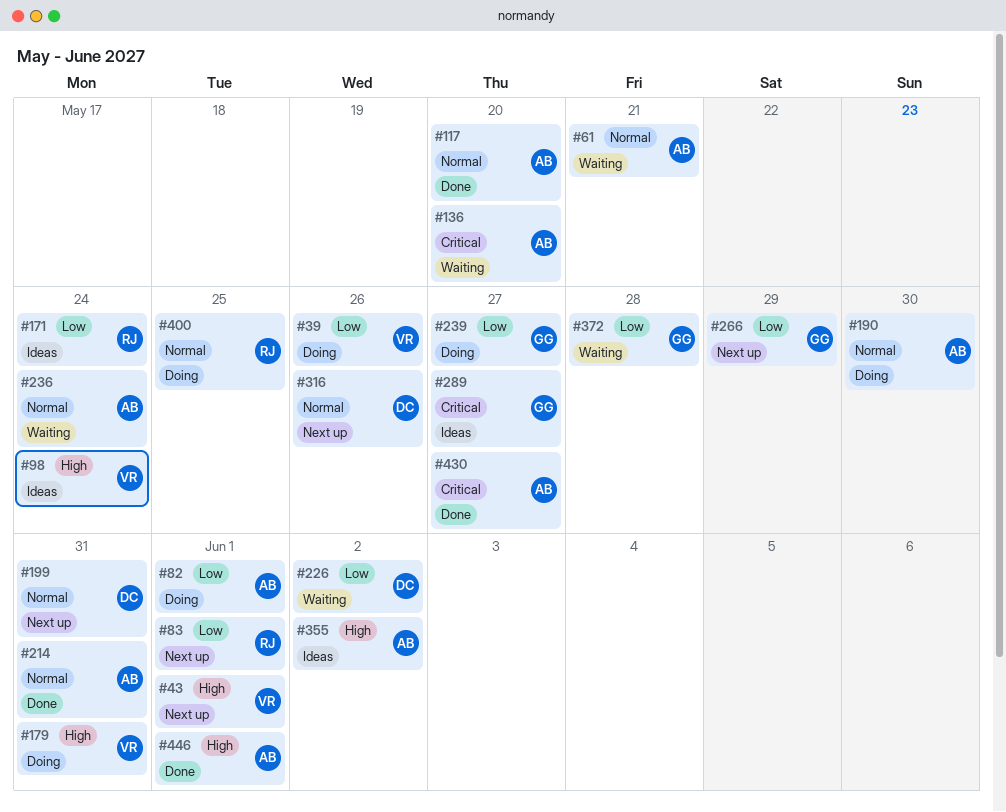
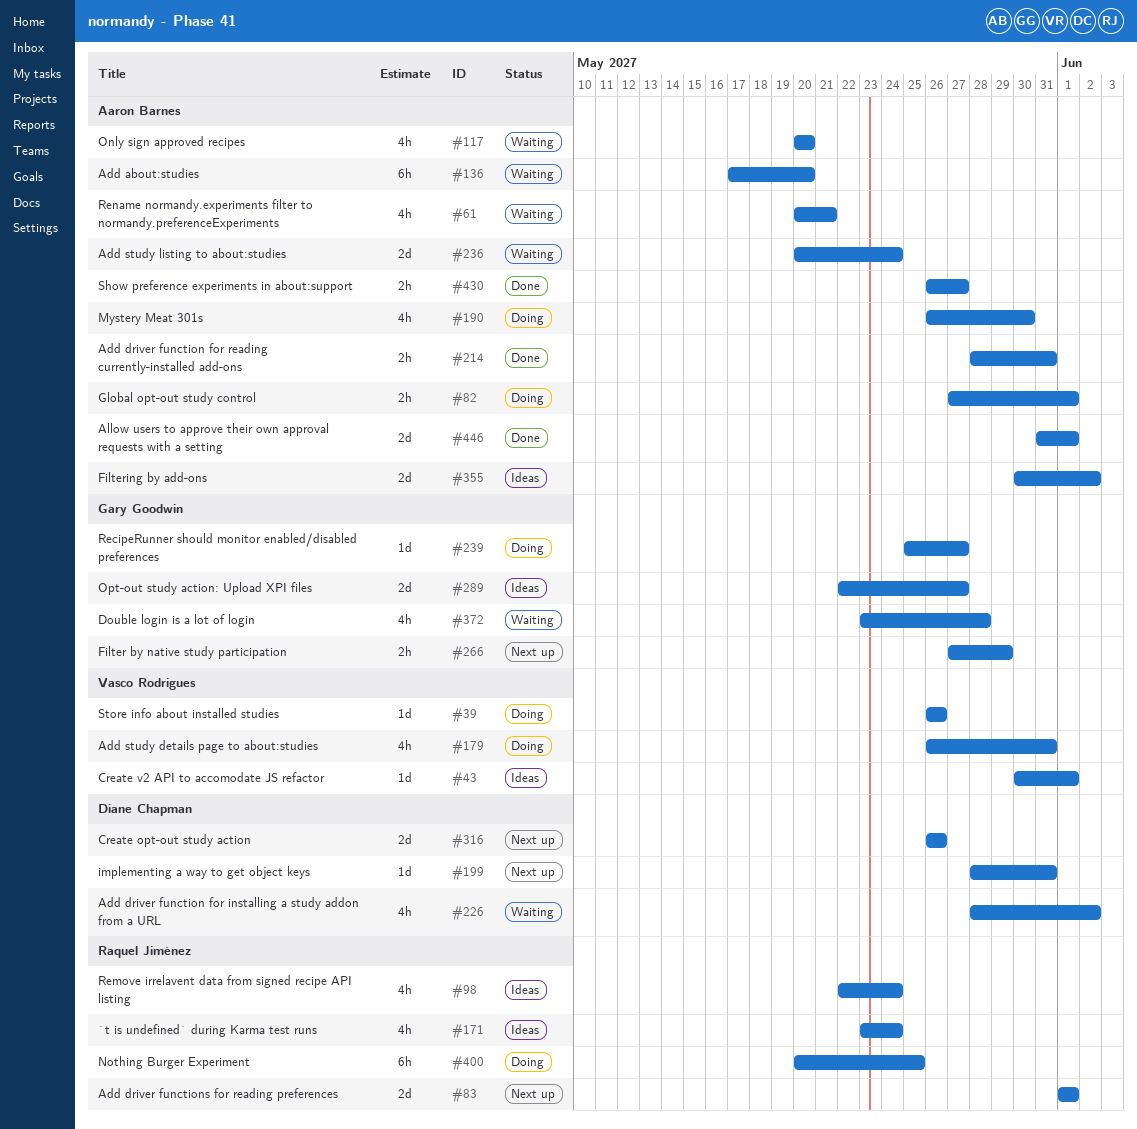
#43, status: Next up -> Ideas
#98, owner: Vasco Rodrigues -> Raquel Jiménez
#117, status: Done -> Waiting

